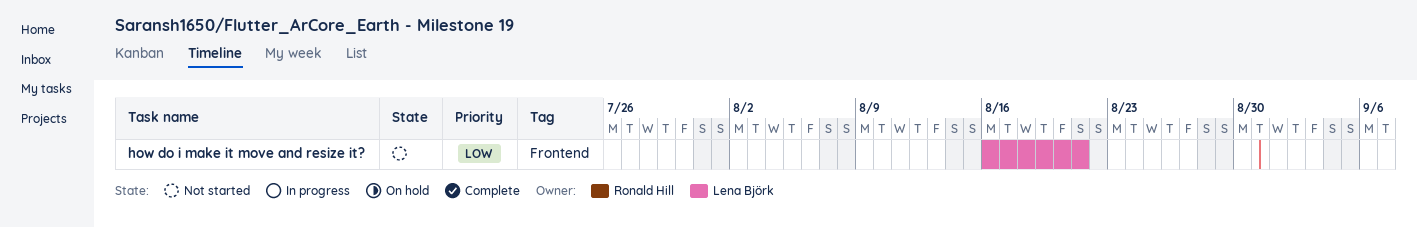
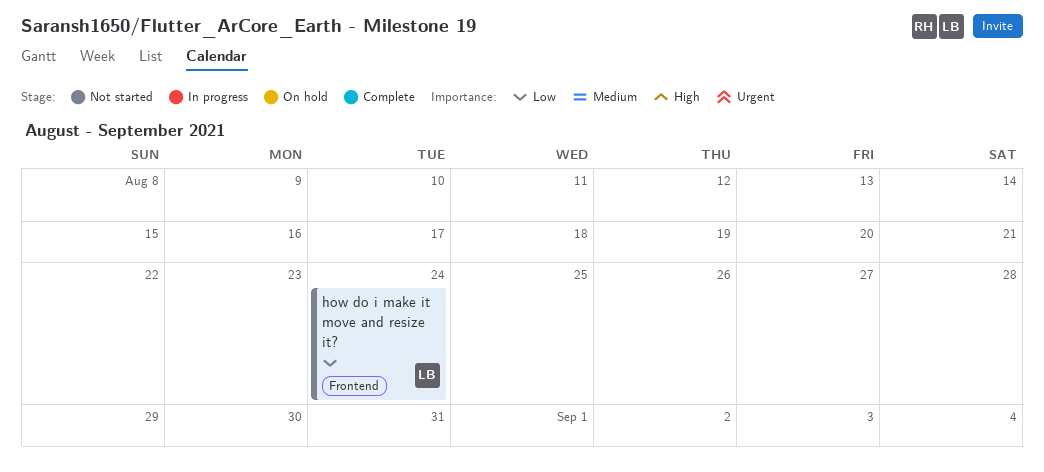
how do i make it move and resize it?, due: Aug 21 -> Aug 24

